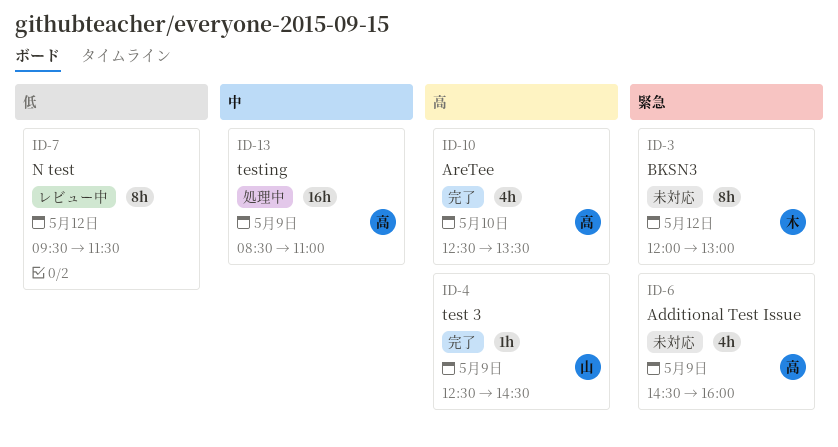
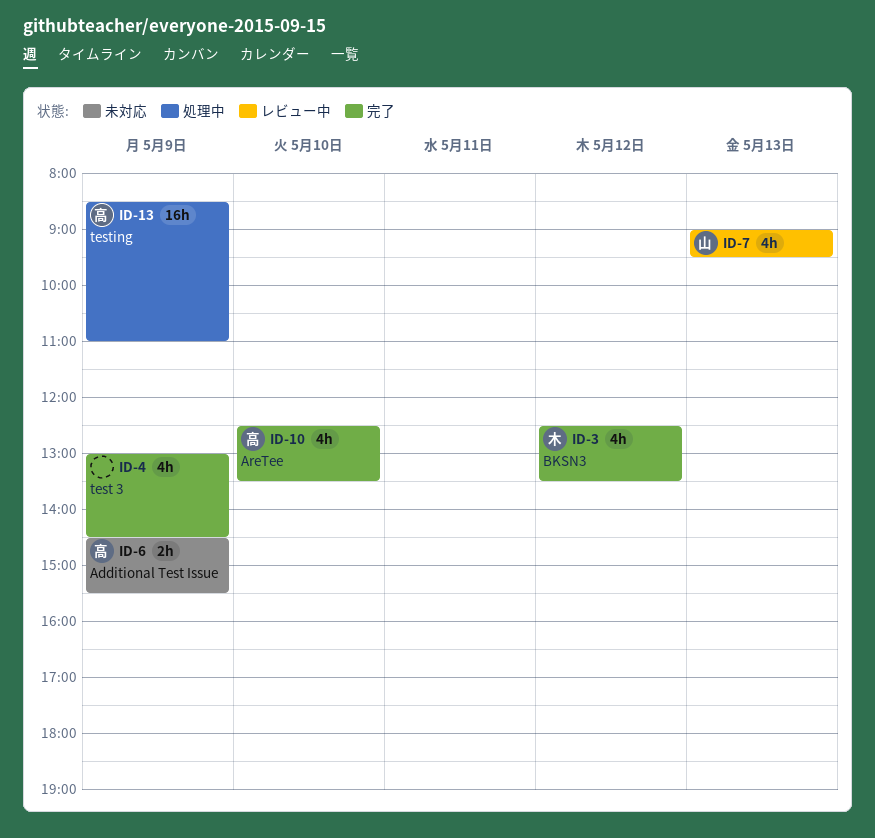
ID-3, status: 未対応 -> 完了
ID-3, estimate: 8h -> 4h
ID-3, begins: 12:00 -> 12:30
ID-3, ends: 13:00 -> 13:30
ID-4, owner: 山 -> none
ID-4, estimate: 1h -> 4h
ID-4, begins: 12:30 -> 13:00
ID-6, estimate: 4h -> 2h
ID-6, ends: 16:00 -> 15:30
ID-7, owner: none -> 山
ID-7, estimate: 8h -> 4h
ID-7, day: May 12 -> May 13
ID-7, begins: 09:30 -> 09:00
ID-7, ends: 11:30 -> 09:30

